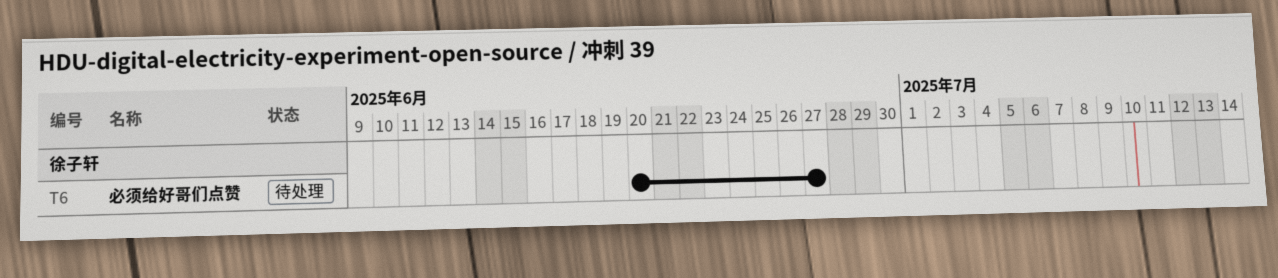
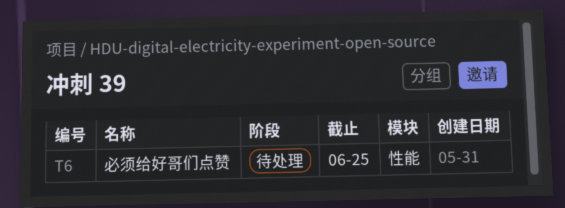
T6, due: Jun 27 -> Jun 25

